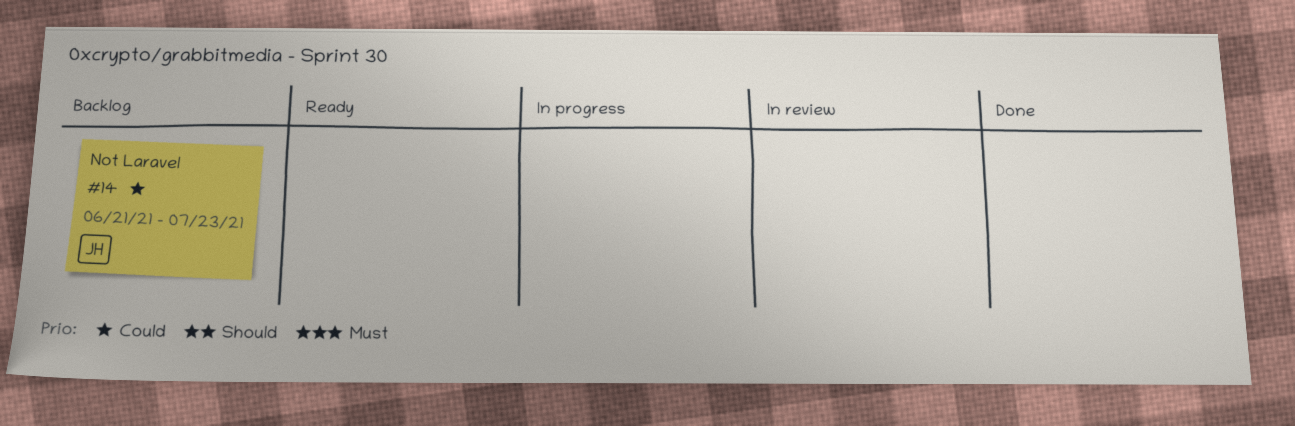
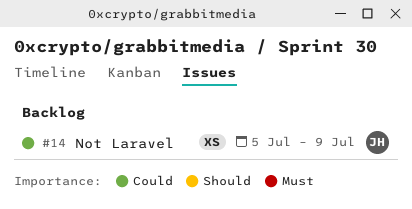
#14, start: Jun 21 -> Jul 5
#14, due: Jul 23 -> Jul 9

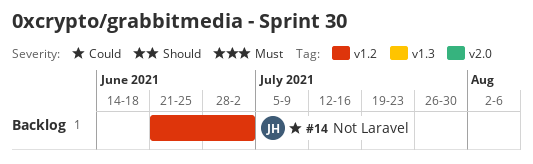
#14, start: Jul 5 -> Jun 21
#14, due: Jul 9 -> Jul 2

